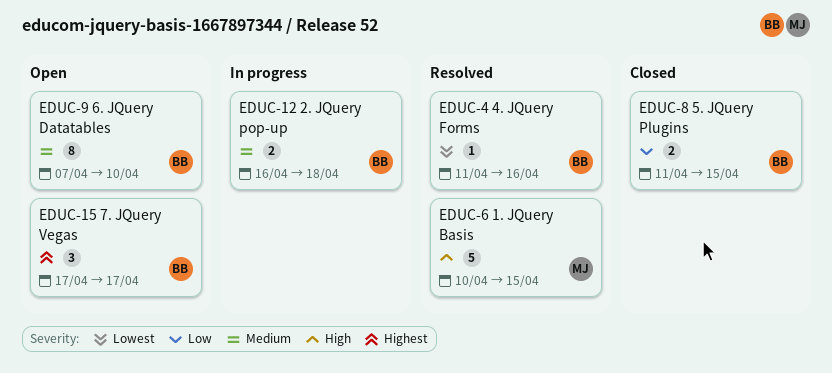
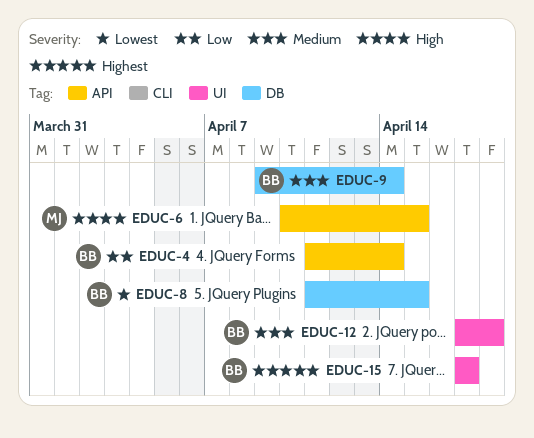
EDUC-4, priority: Lowest -> Low
EDUC-4, due: Apr 16 -> Apr 14
EDUC-8, priority: Low -> Lowest
EDUC-9, start: Apr 7 -> Apr 9
EDUC-9, due: Apr 10 -> Apr 14
EDUC-12, start: Apr 16 -> Apr 17

